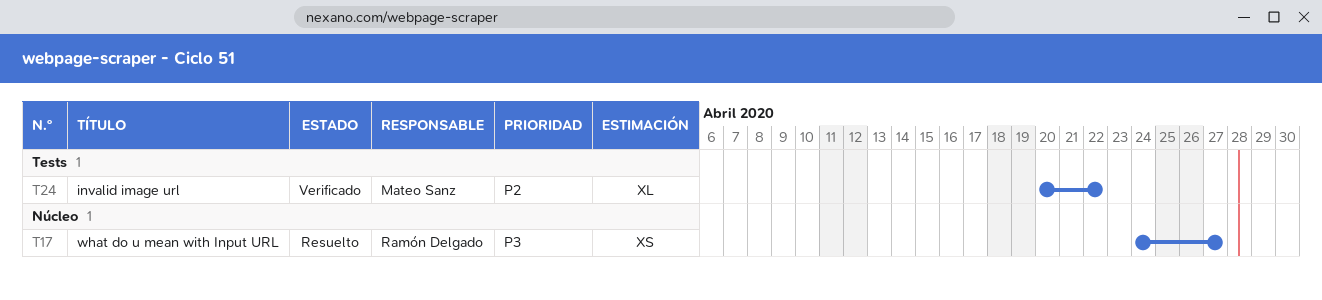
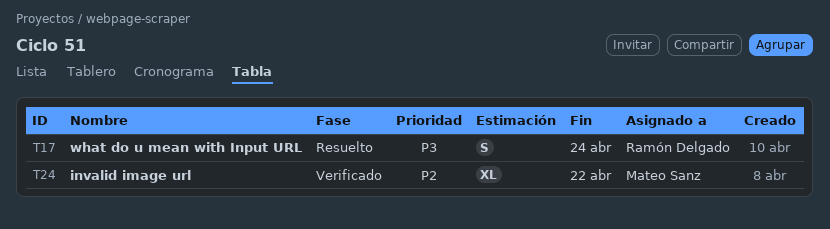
T17, estimate: XS -> S
T17, due: Apr 27 -> Apr 24

